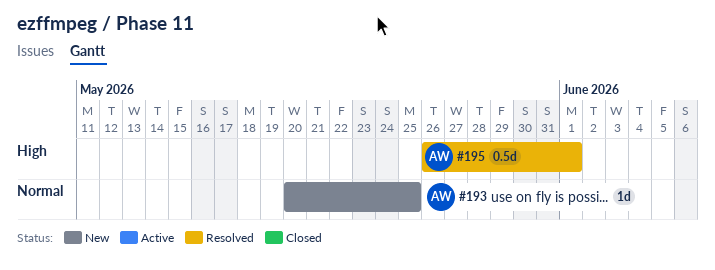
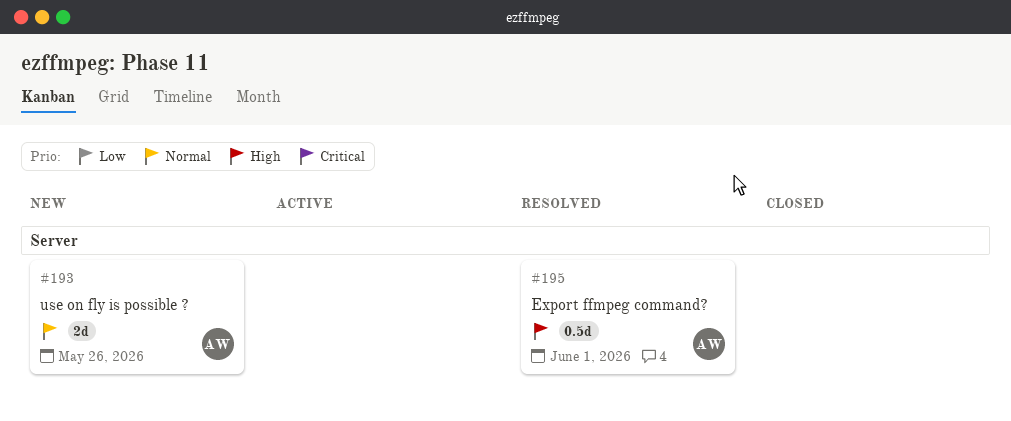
#193, estimate: 1d -> 2d
#193, due: May 25 -> May 26

